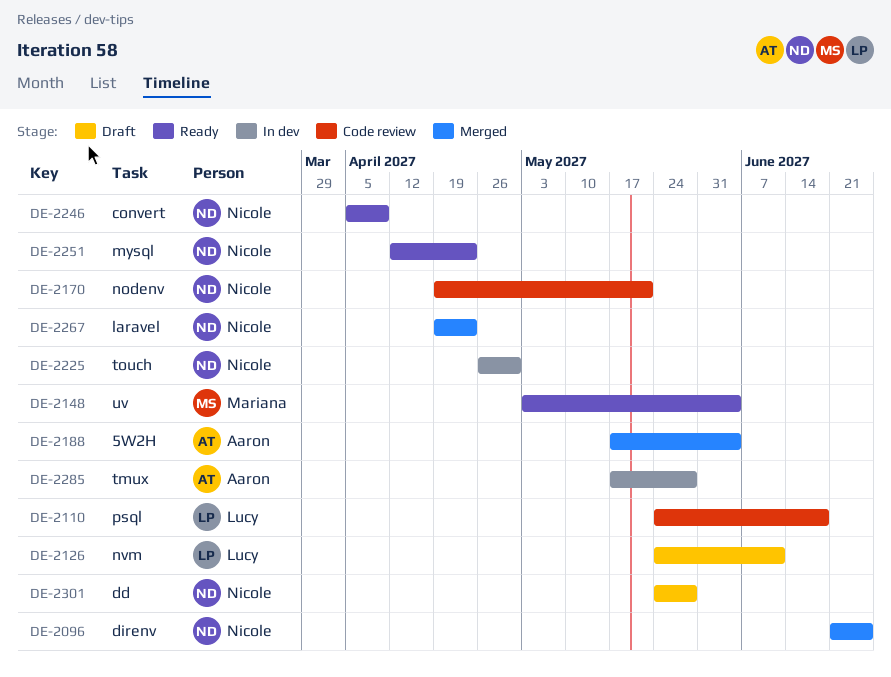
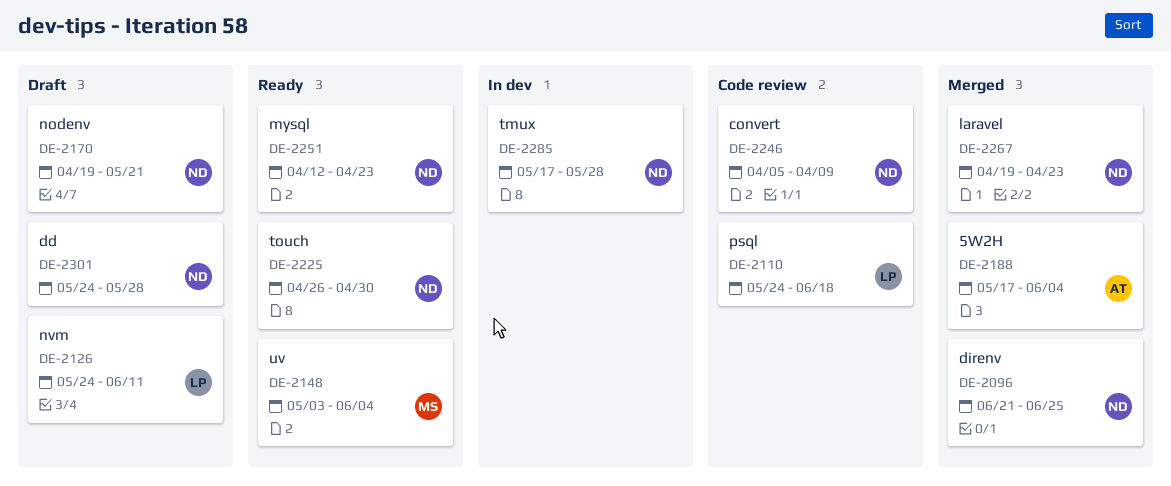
DE-2170, status: Code review -> Draft
DE-2225, status: In dev -> Ready
DE-2246, status: Ready -> Code review
DE-2285, owner: Aaron -> Nicole

